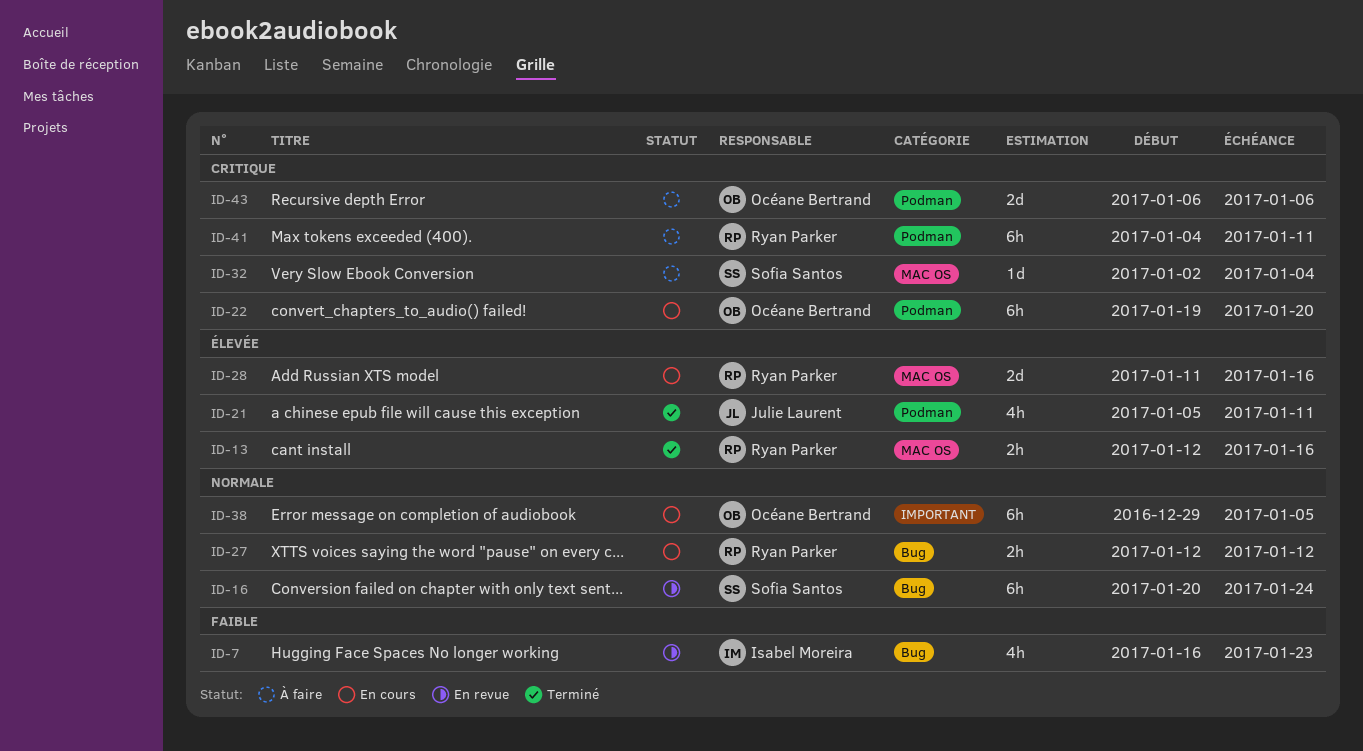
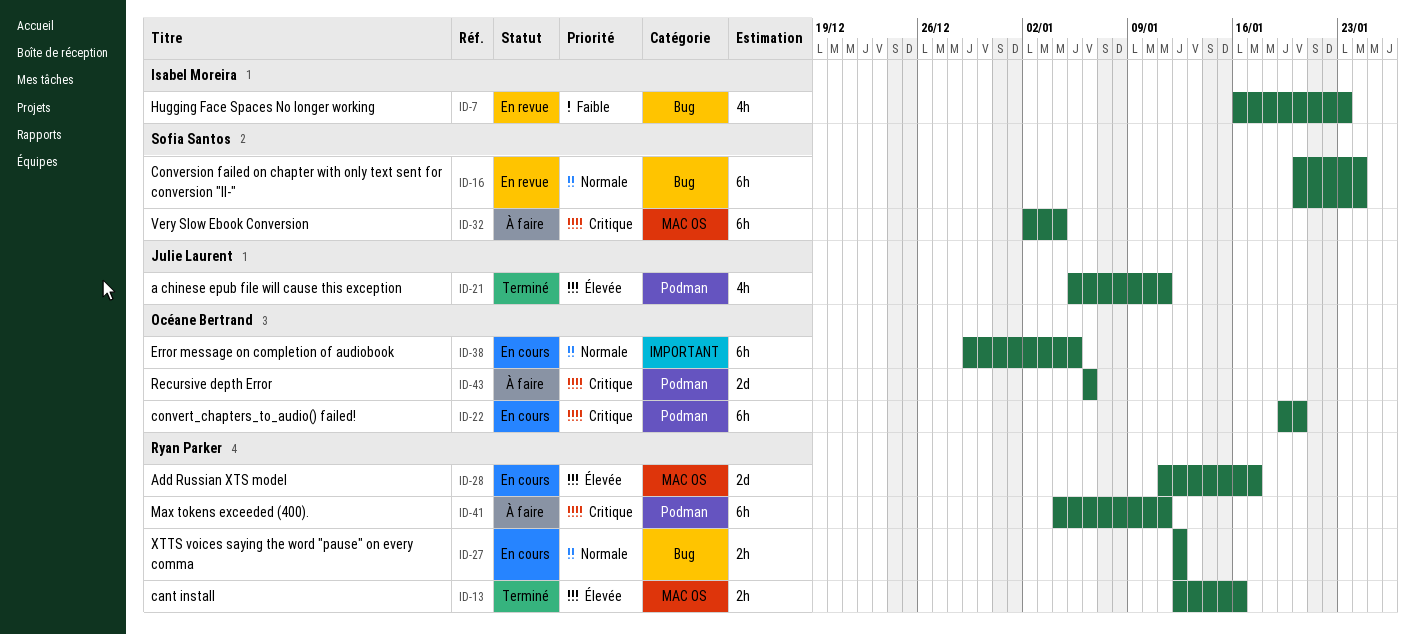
ID-28, due: Jan 16 -> Jan 17
ID-32, estimate: 1d -> 6h

